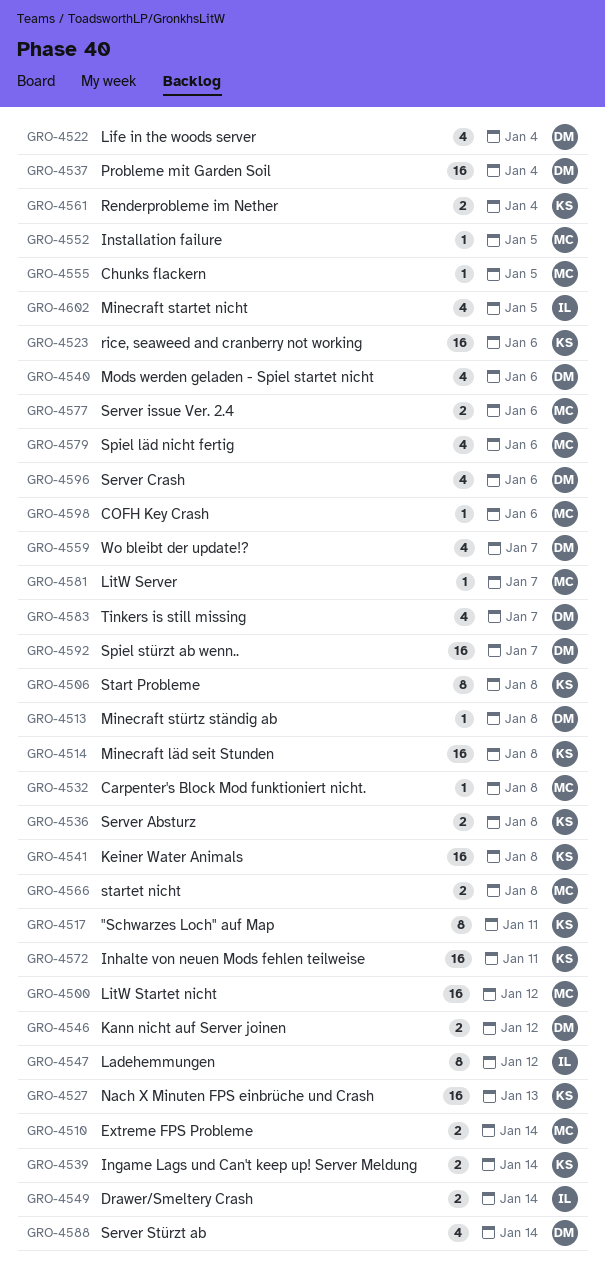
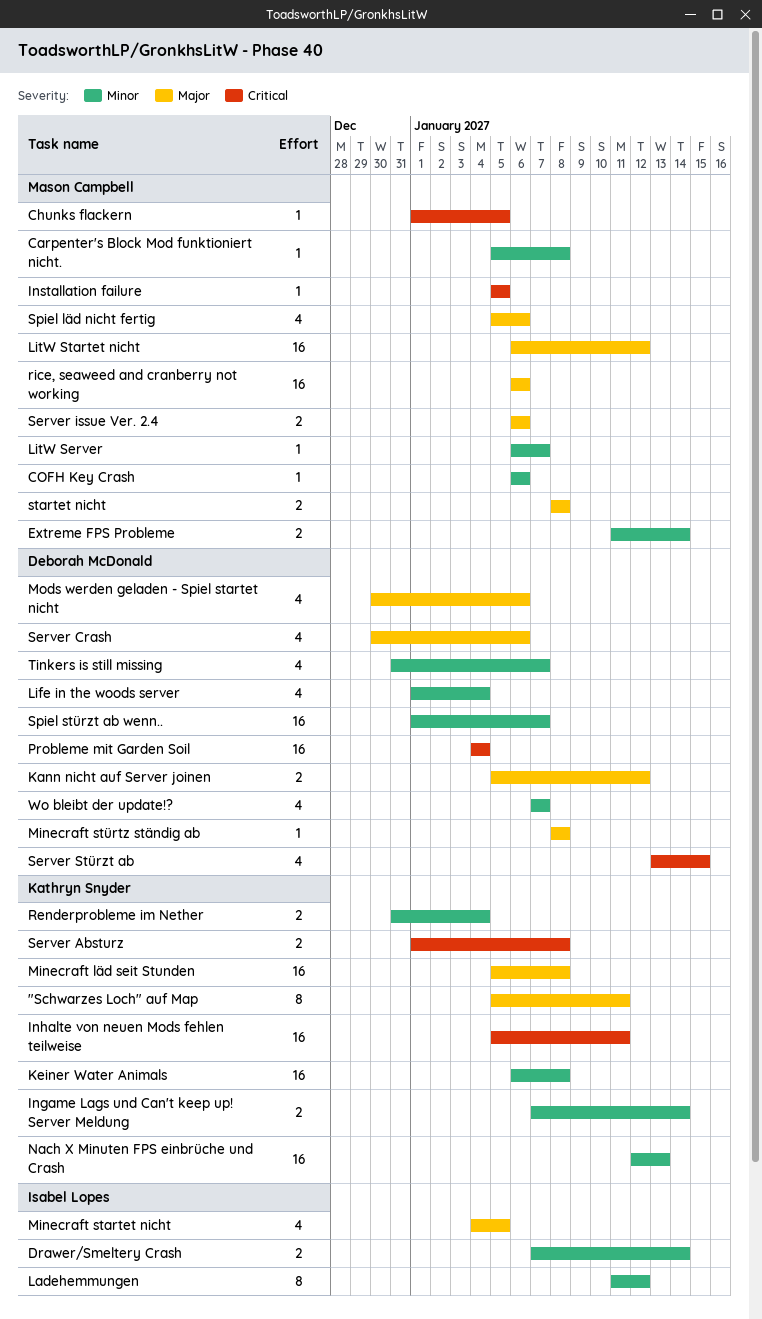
rice, seaweed and cranberry not working, owner: Kathryn Snyder -> Mason Campbell
Server Stürzt ab, due: Jan 14 -> Jan 15
Start Probleme: present -> none

